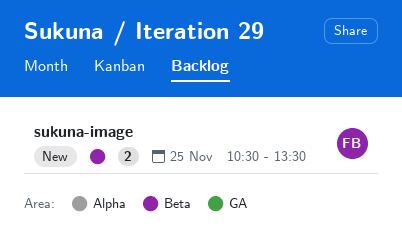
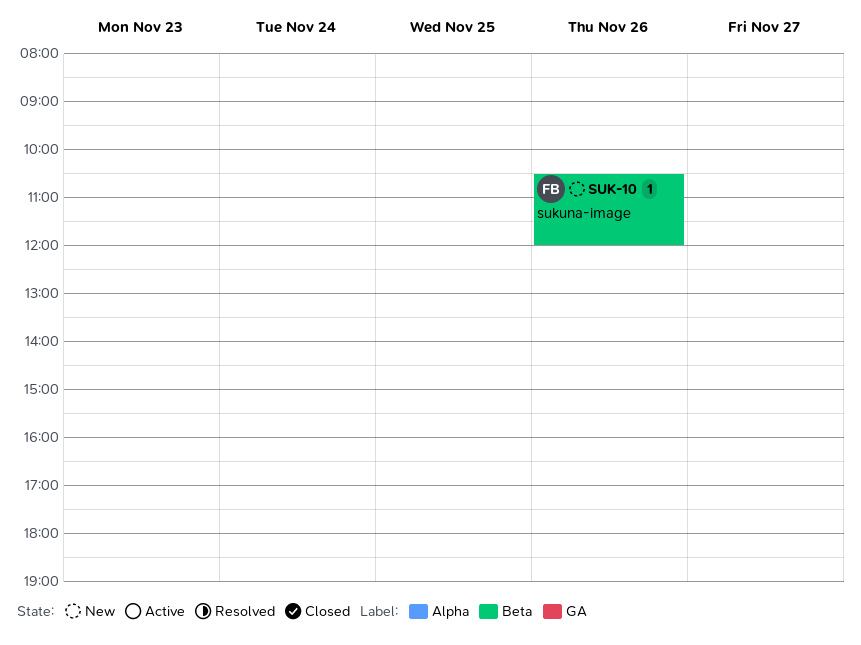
sukuna-image, estimate: 2 -> 1
sukuna-image, day: Nov 25 -> Nov 26
sukuna-image, ends: 13:30 -> 12:00

